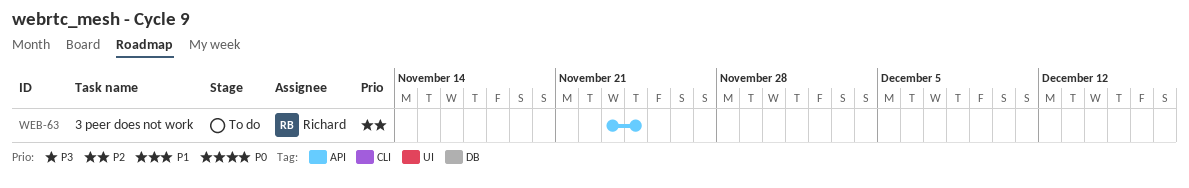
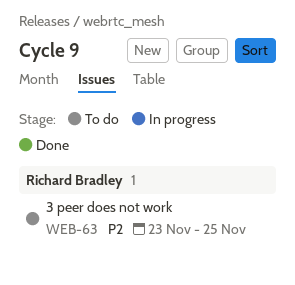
WEB-63, due: Nov 24 -> Nov 25

